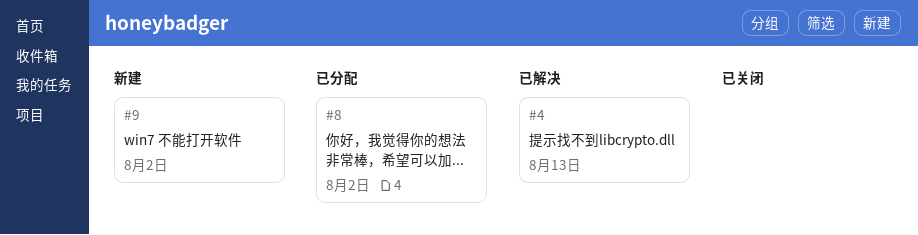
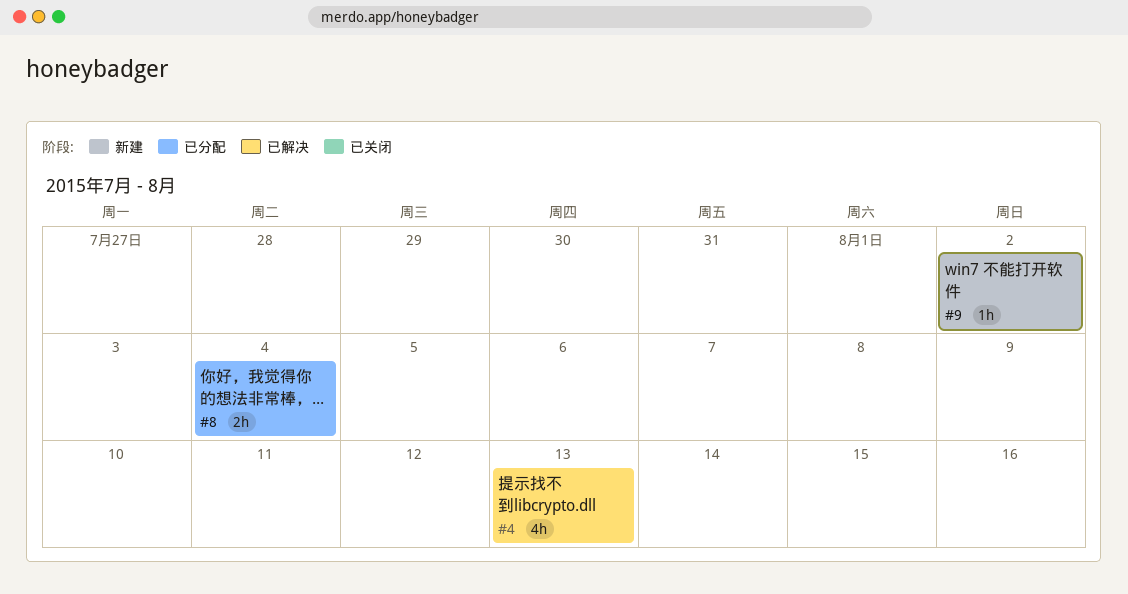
#8, due: Aug 2 -> Aug 4

